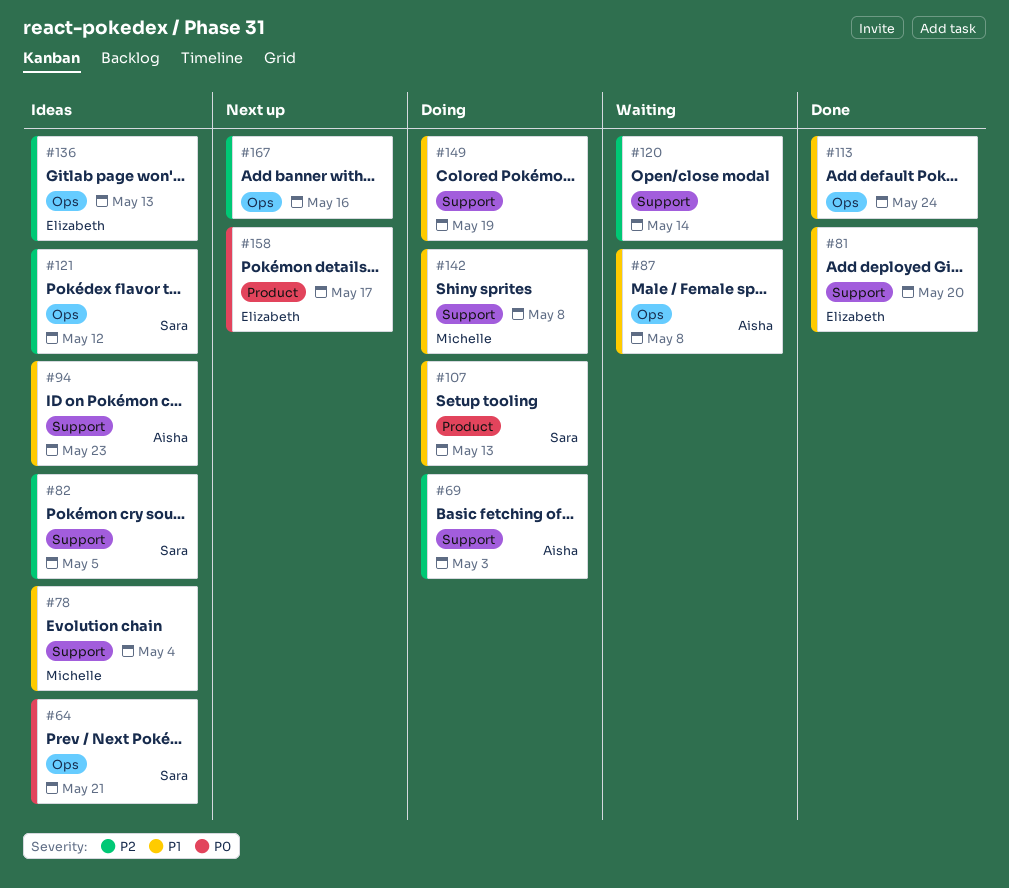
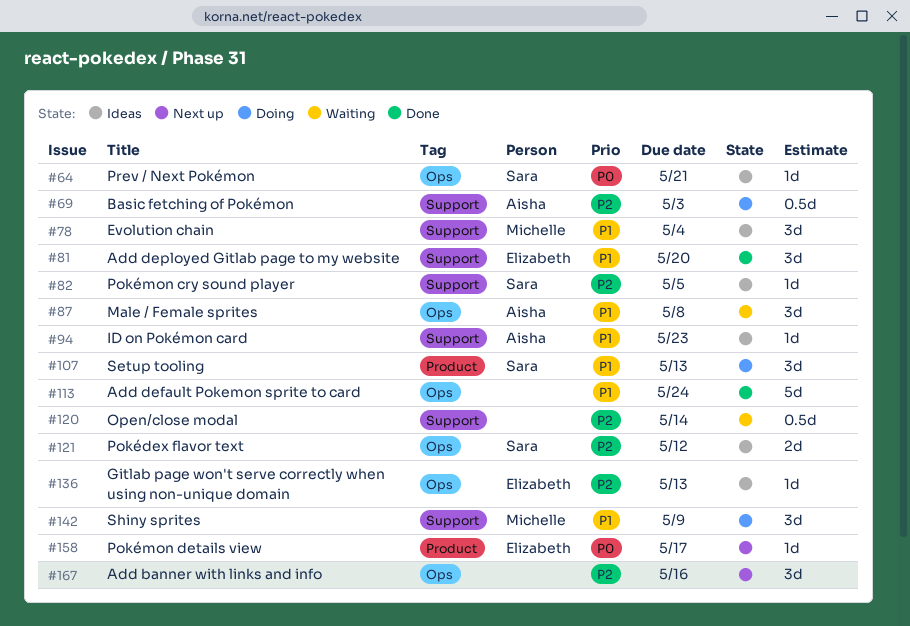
#142, due: May 8 -> May 9
#149: present -> none

